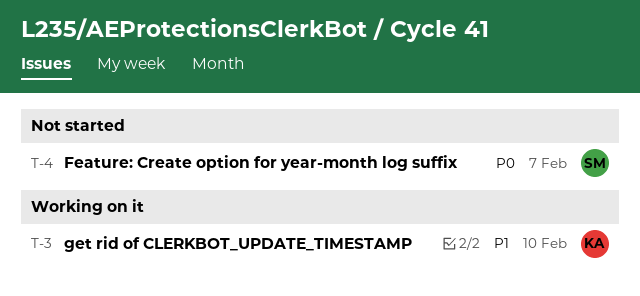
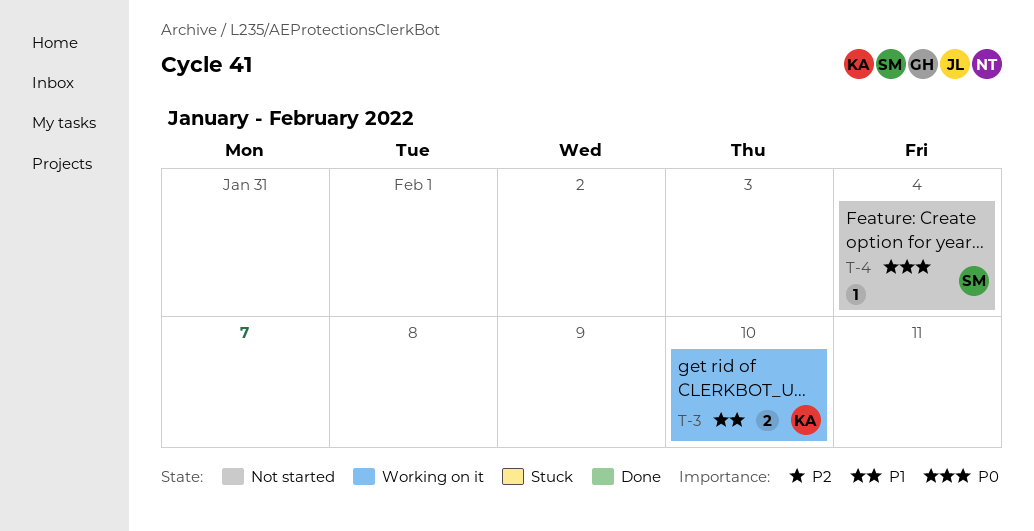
T-4, due: Feb 7 -> Feb 4

